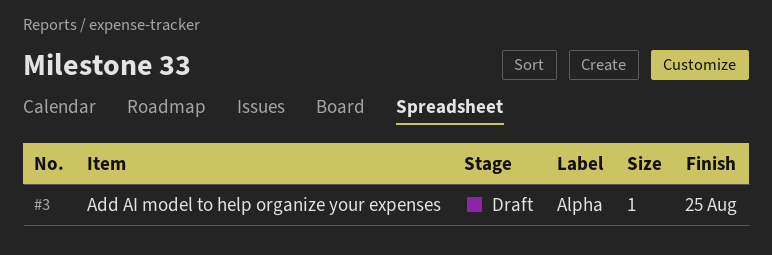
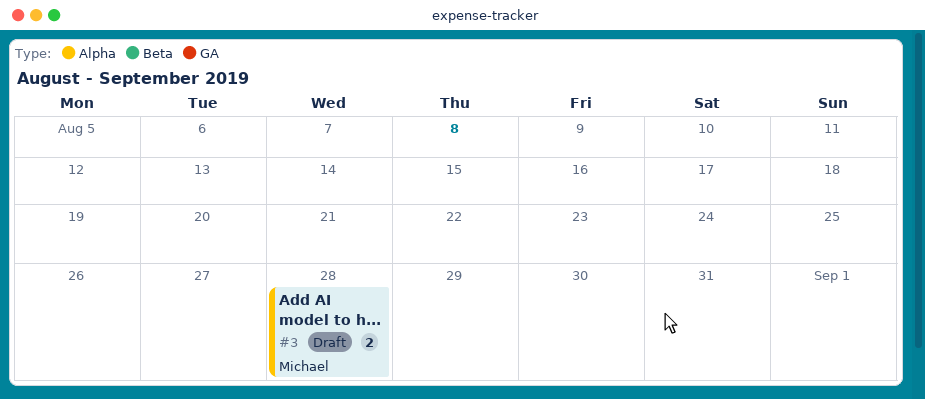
#3, estimate: 1 -> 2
#3, due: Aug 25 -> Aug 28

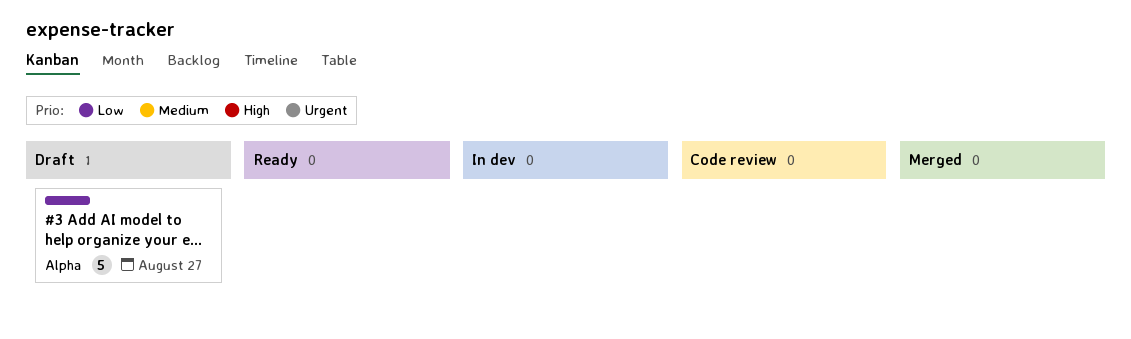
#3, estimate: 2 -> 5
#3, due: Aug 28 -> Aug 27

